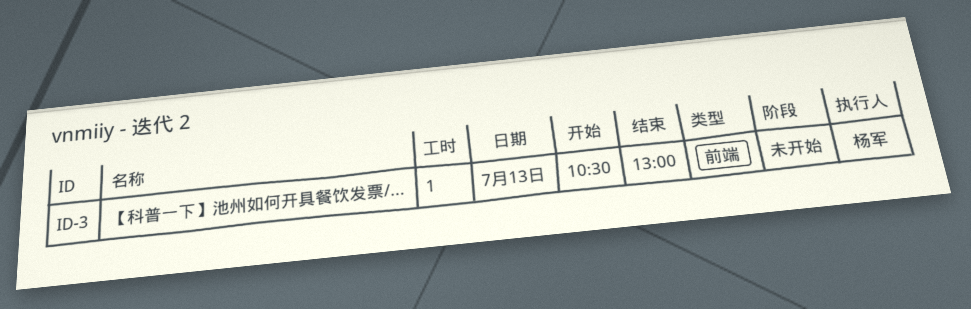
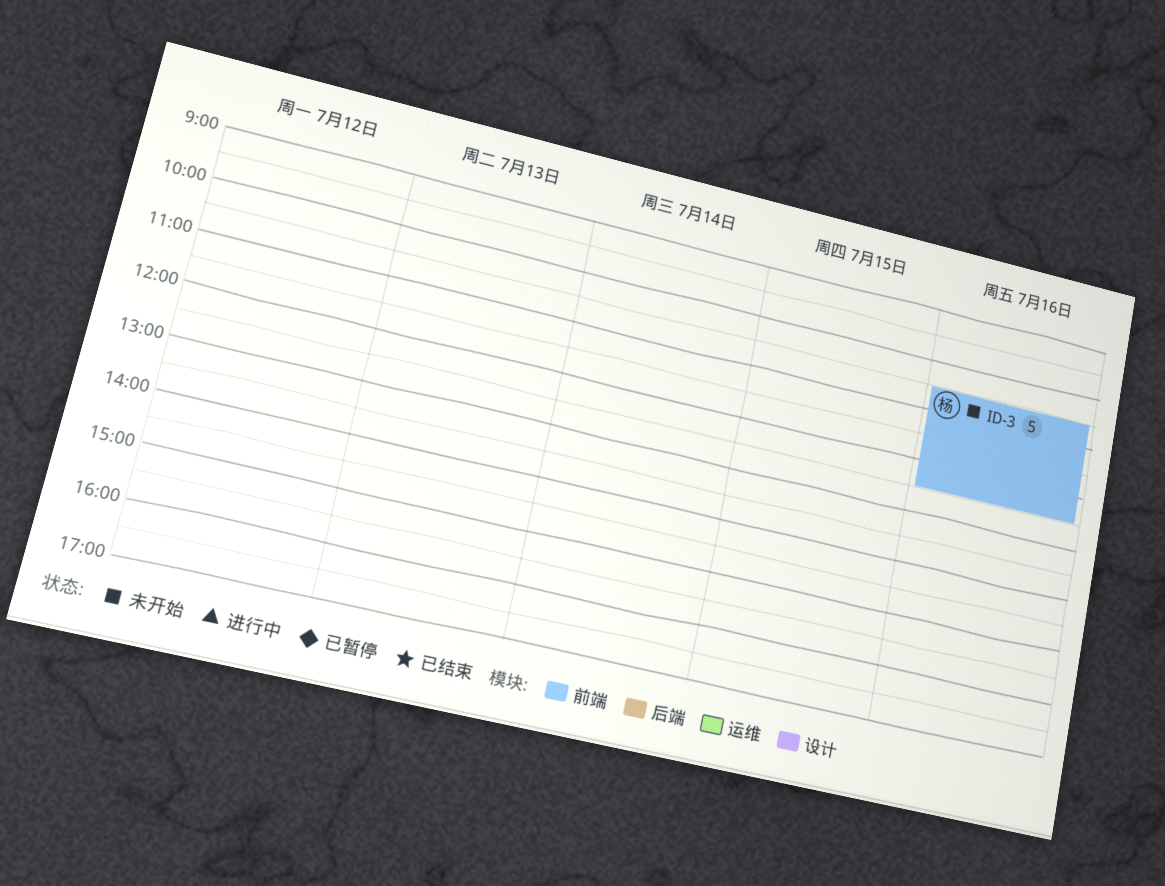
ID-3, estimate: 1 -> 5
ID-3, day: Jul 13 -> Jul 16
ID-3, ends: 13:00 -> 12:30

